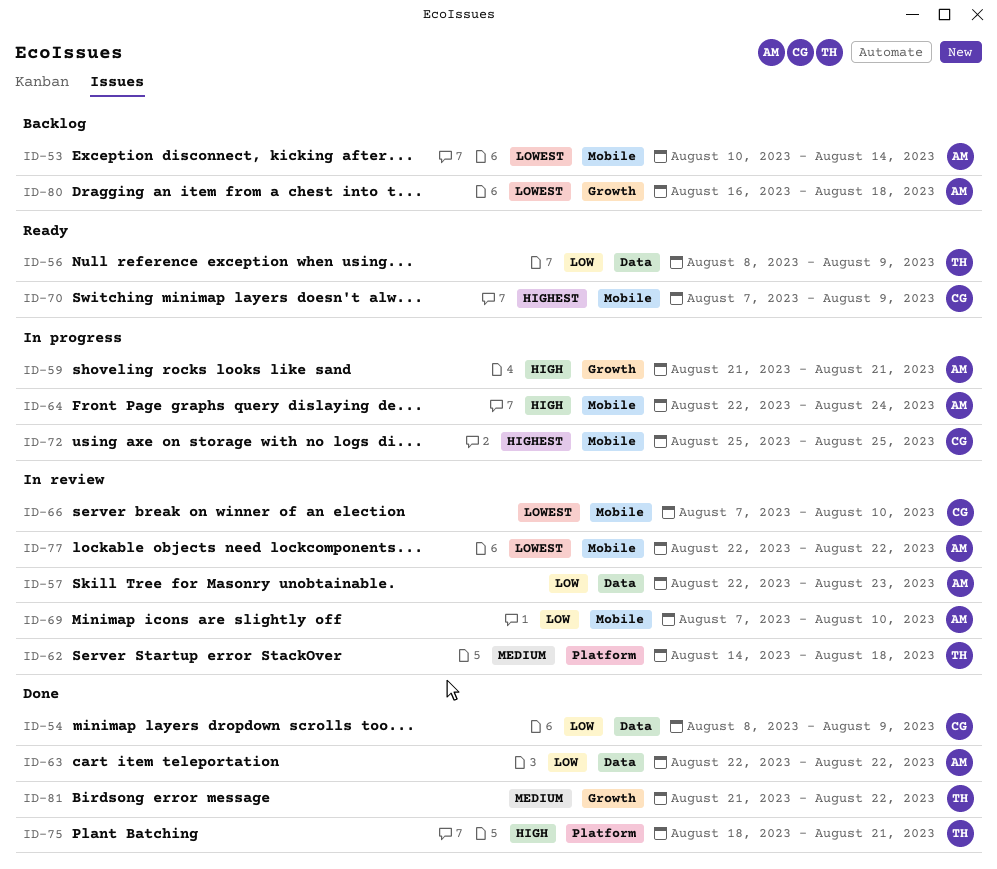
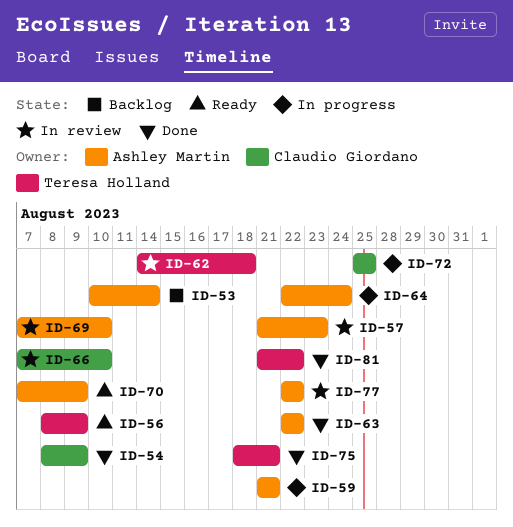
ID-57, start: Aug 22 -> Aug 21
ID-70, owner: Claudio Giordano -> Ashley Martin
ID-80: present -> none

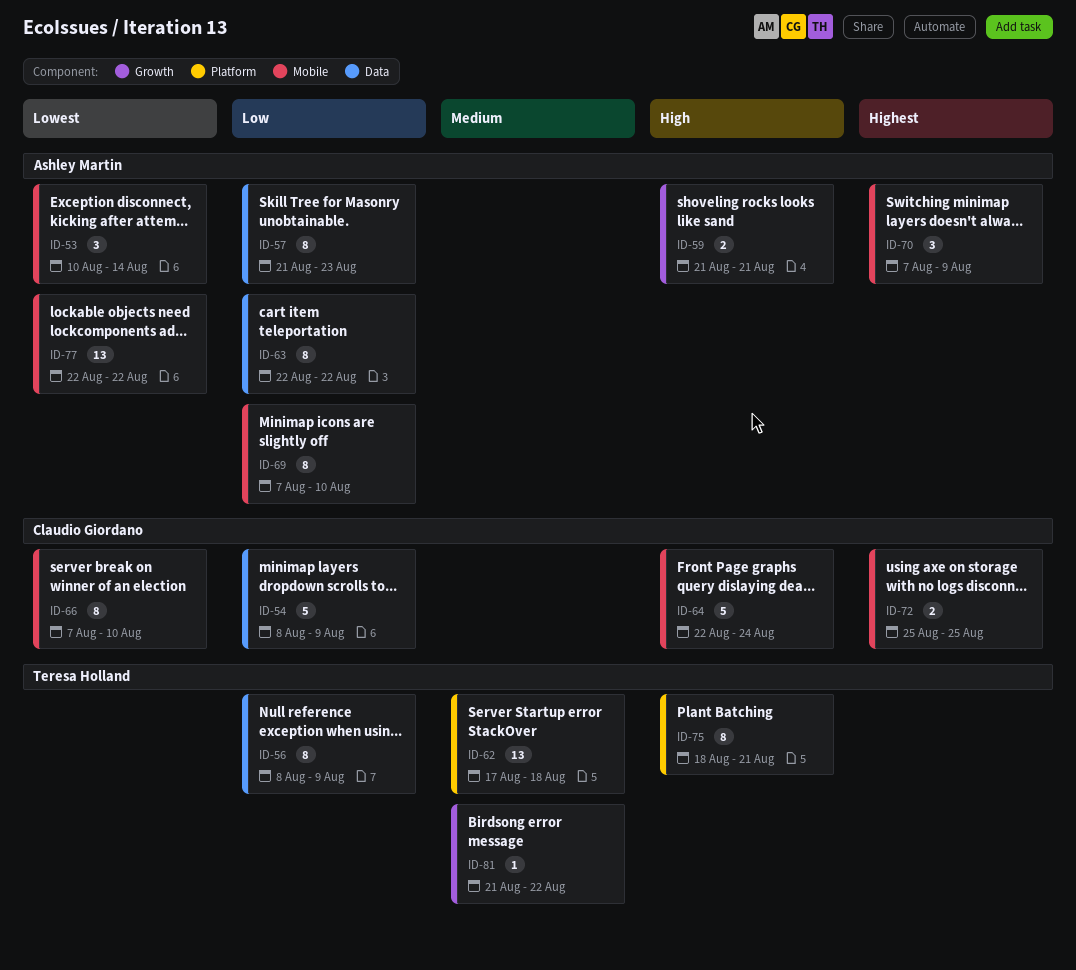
ID-62, start: Aug 14 -> Aug 17
ID-64, owner: Ashley Martin -> Claudio Giordano

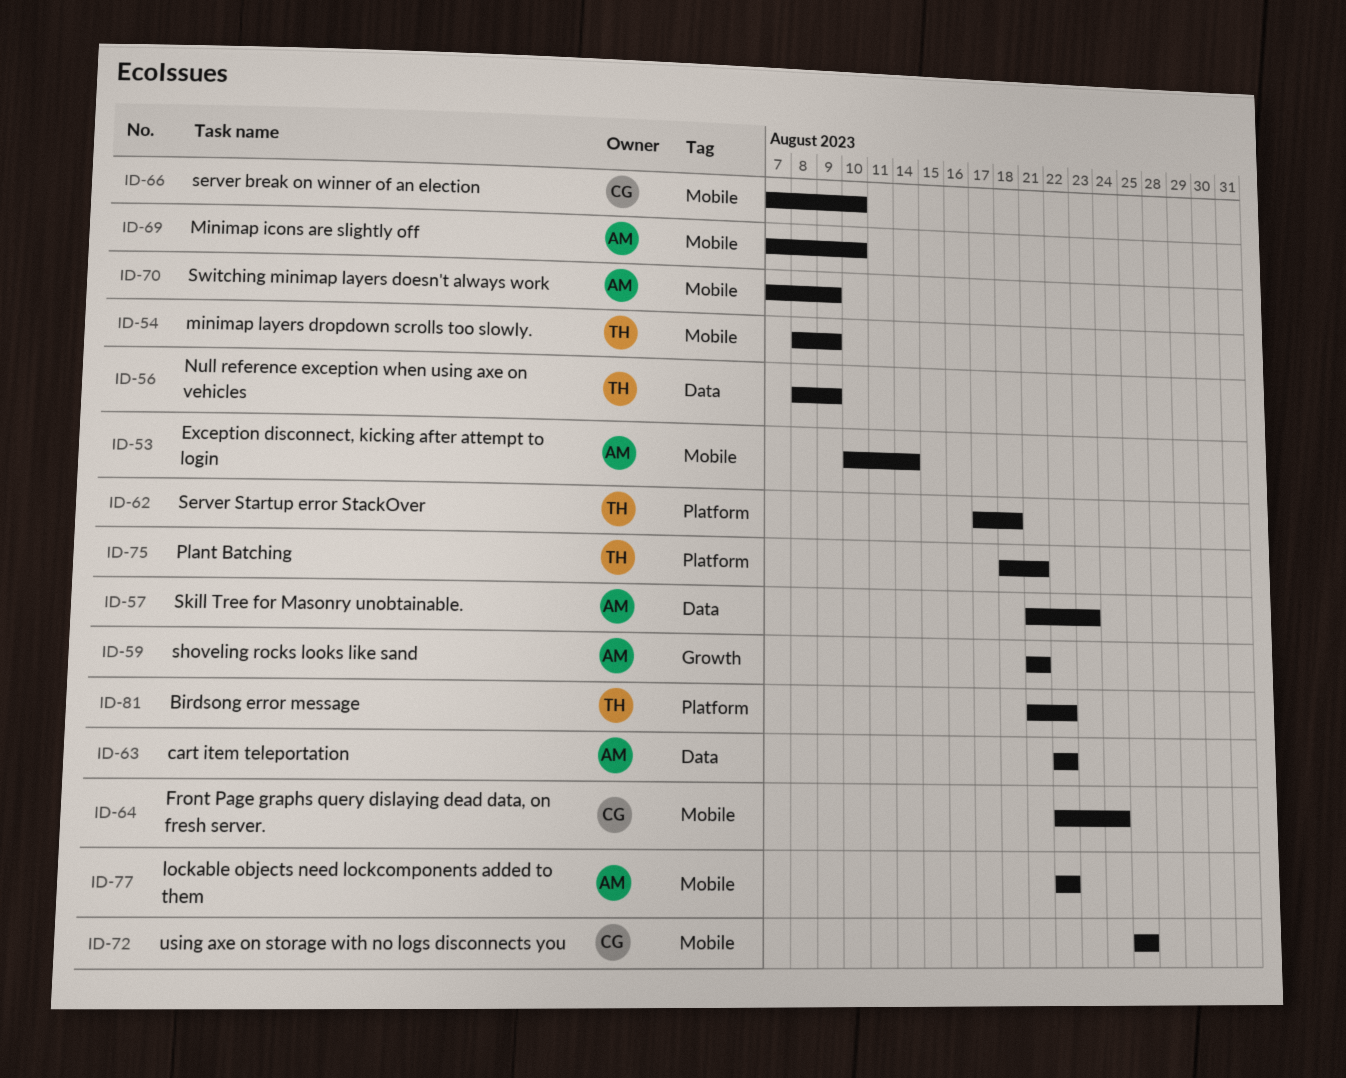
ID-54, owner: Claudio Giordano -> Teresa Holland
ID-54, label: Data -> Mobile
ID-81, label: Growth -> Platform

